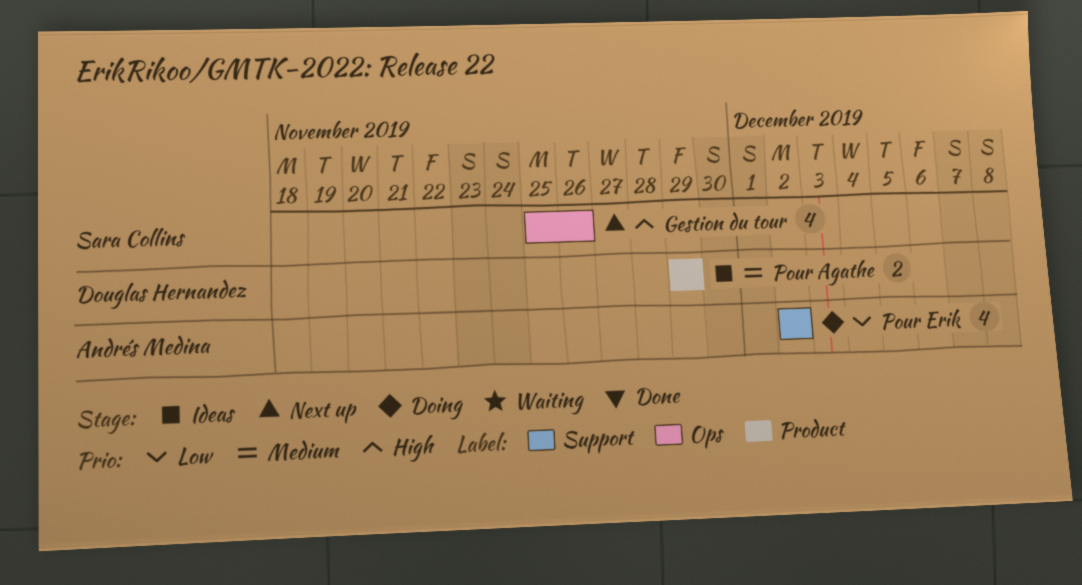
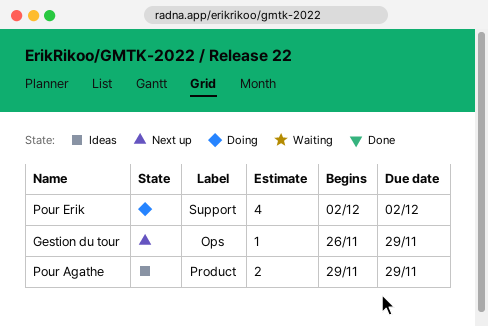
Gestion du tour, estimate: 4 -> 1
Gestion du tour, start: Nov 25 -> Nov 26
Gestion du tour, due: Nov 26 -> Nov 29

